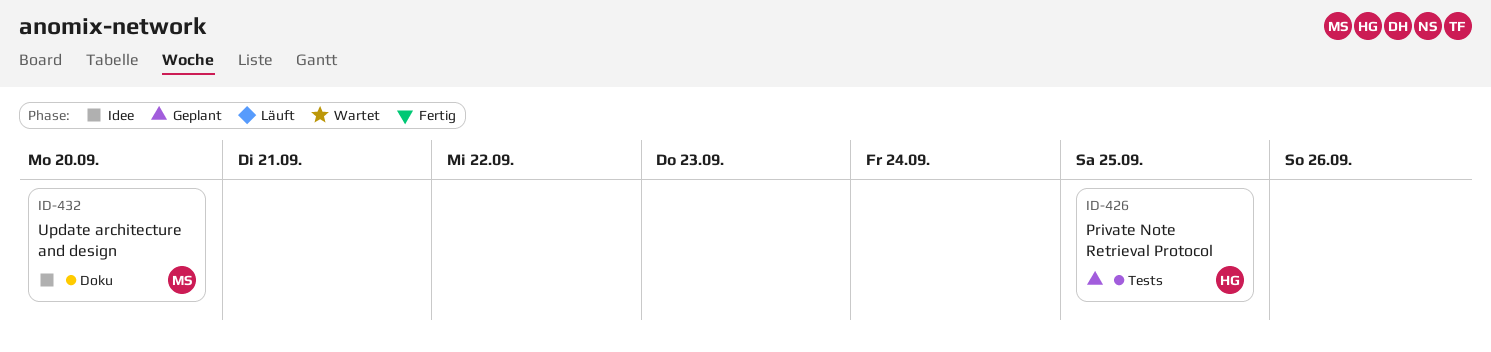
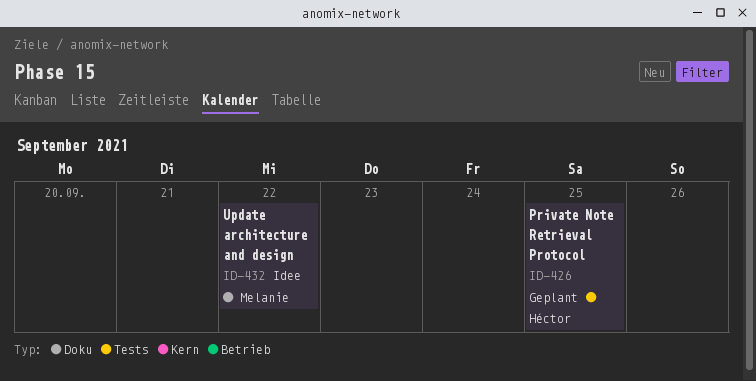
ID-432, due: Sep 20 -> Sep 22

